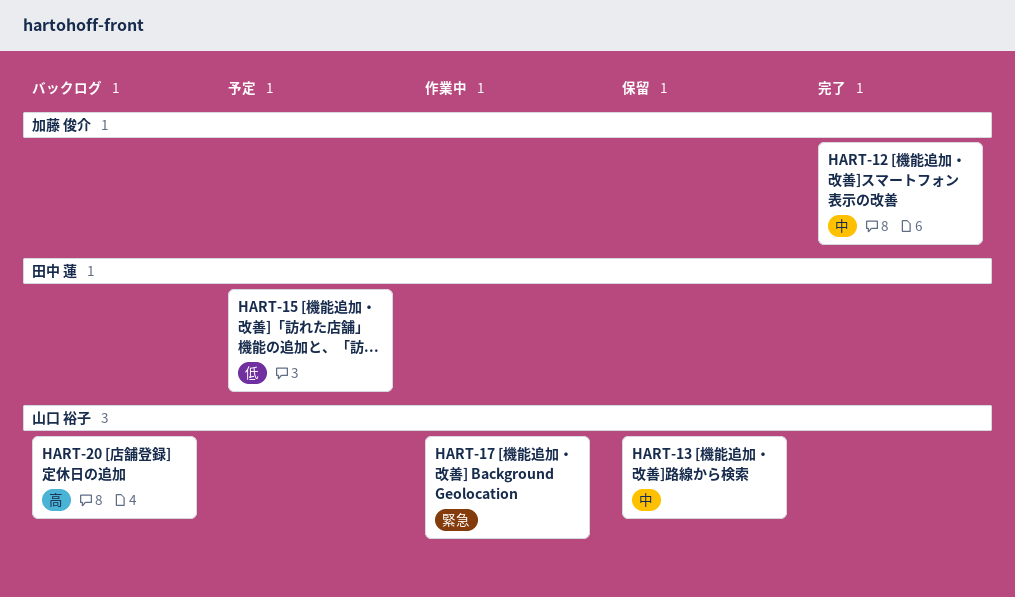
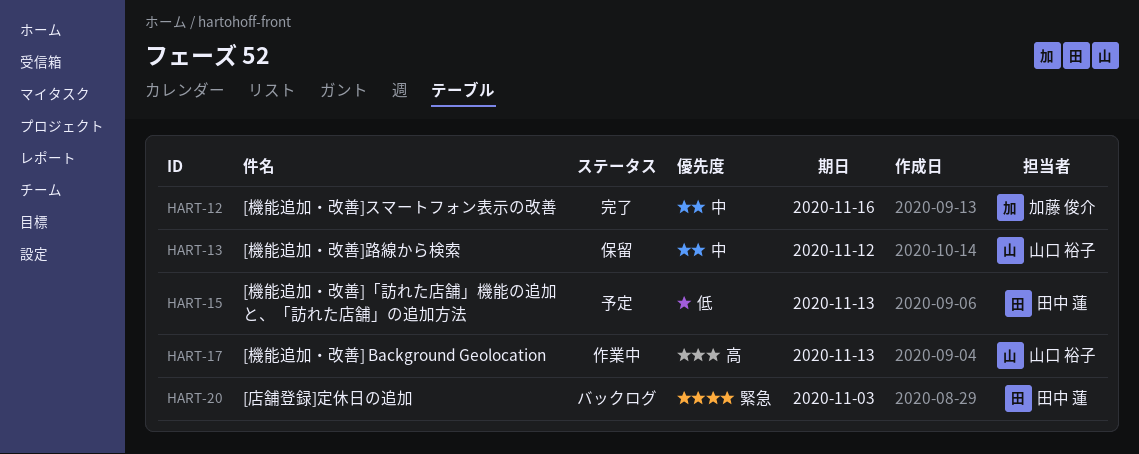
HART-17, priority: 緊急 -> 高
HART-20, owner: 山口 裕子 -> 田中 蓮
HART-20, priority: 高 -> 緊急

